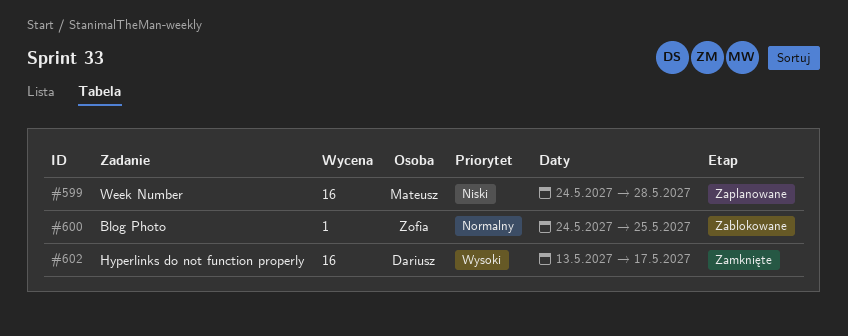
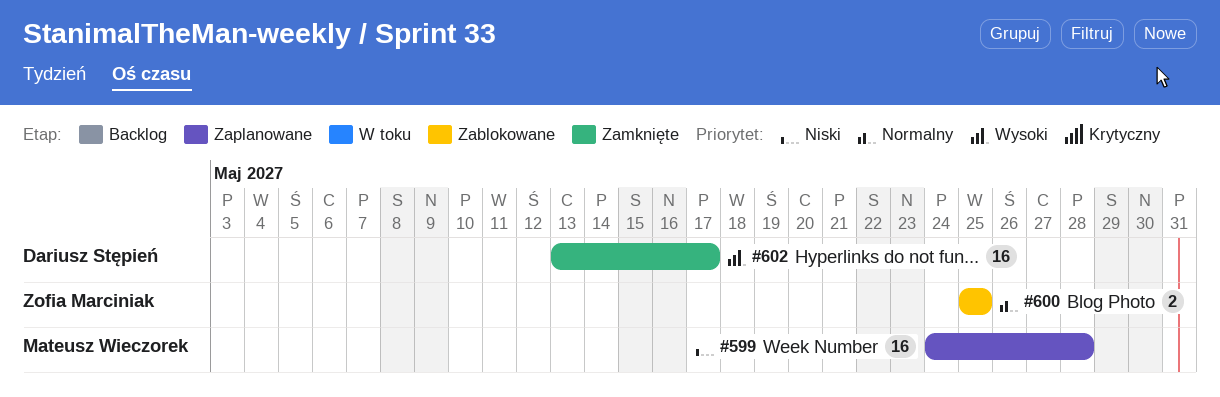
#600, estimate: 1 -> 2
#600, start: May 24 -> May 25

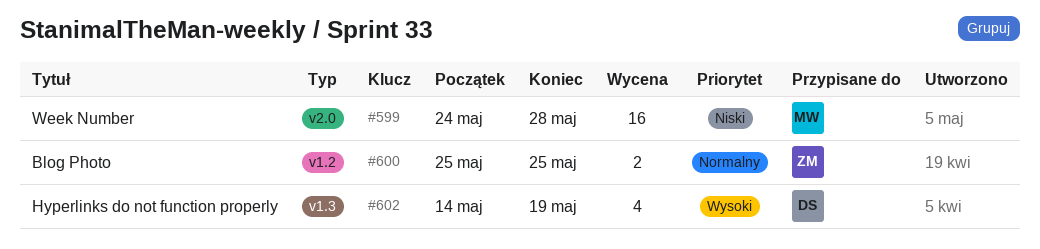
#602, estimate: 16 -> 4
#602, start: May 13 -> May 14
#602, due: May 17 -> May 19

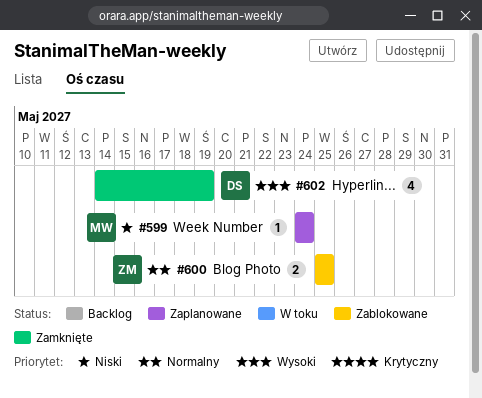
#599, estimate: 16 -> 1
#599, due: May 28 -> May 24

